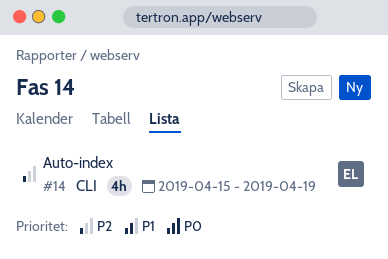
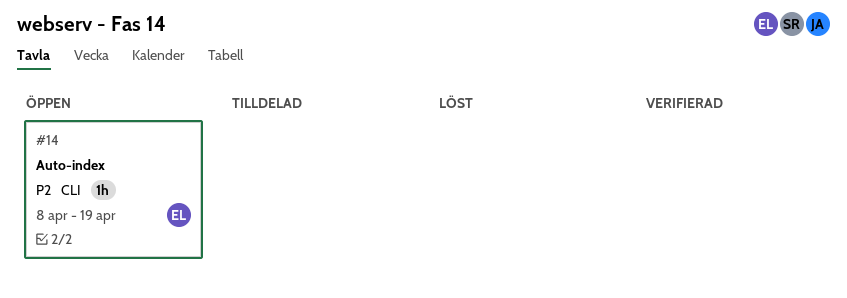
#14, estimate: 4h -> 1h
#14, start: Apr 15 -> Apr 8

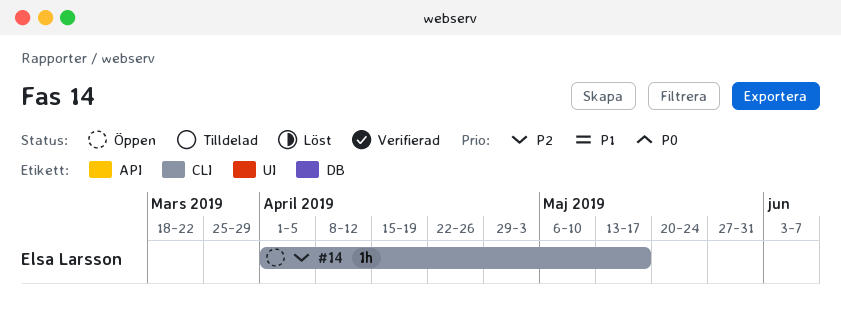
#14, start: Apr 8 -> Apr 1
#14, due: Apr 19 -> May 17

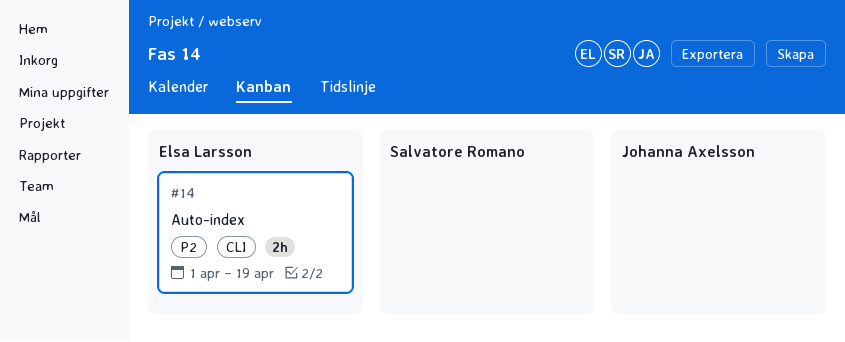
#14, estimate: 1h -> 2h
#14, due: May 17 -> Apr 19

